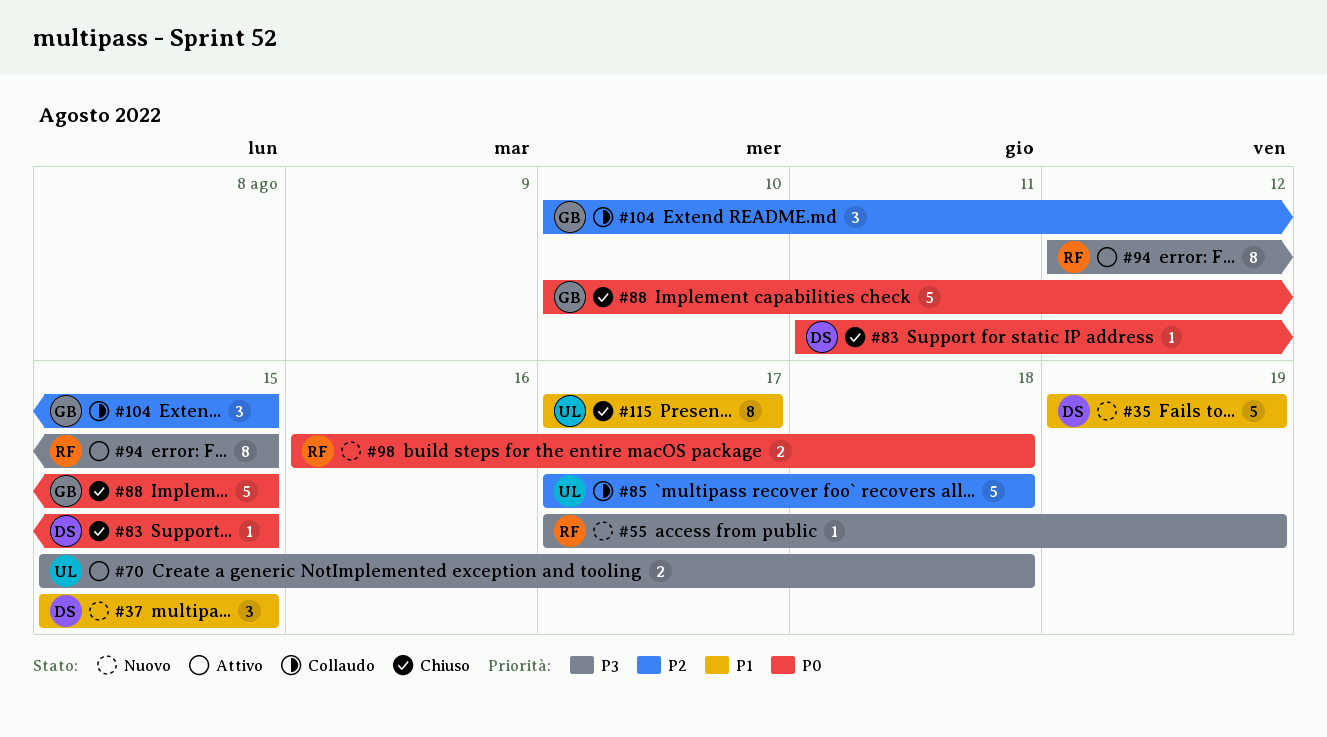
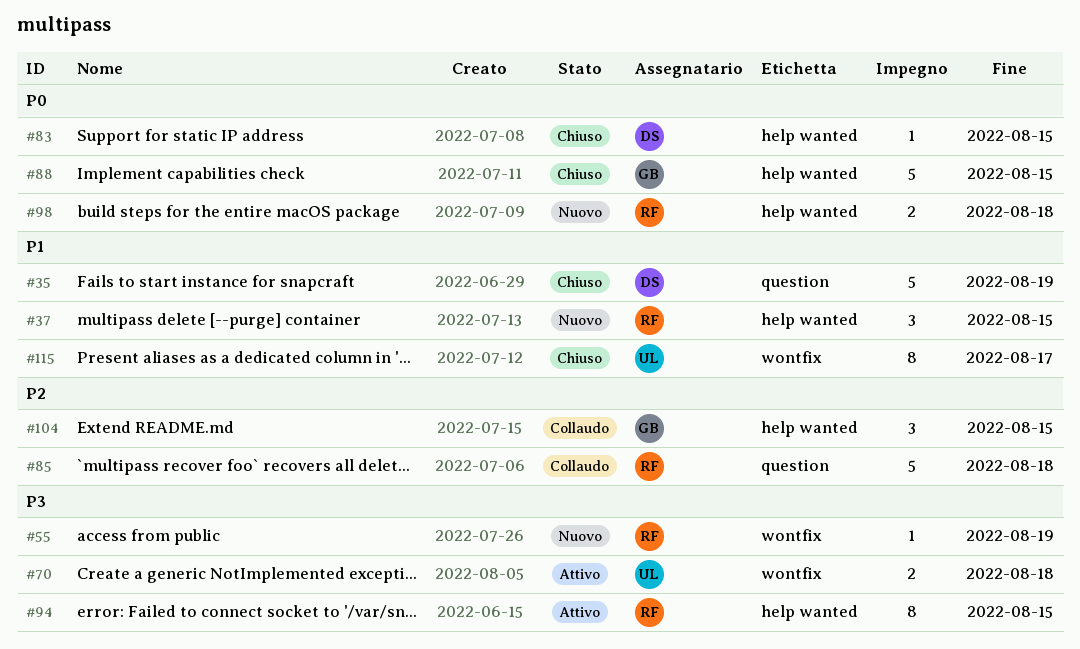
#35, status: Nuovo -> Chiuso
#37, owner: DS -> RF
#85, owner: UL -> RF

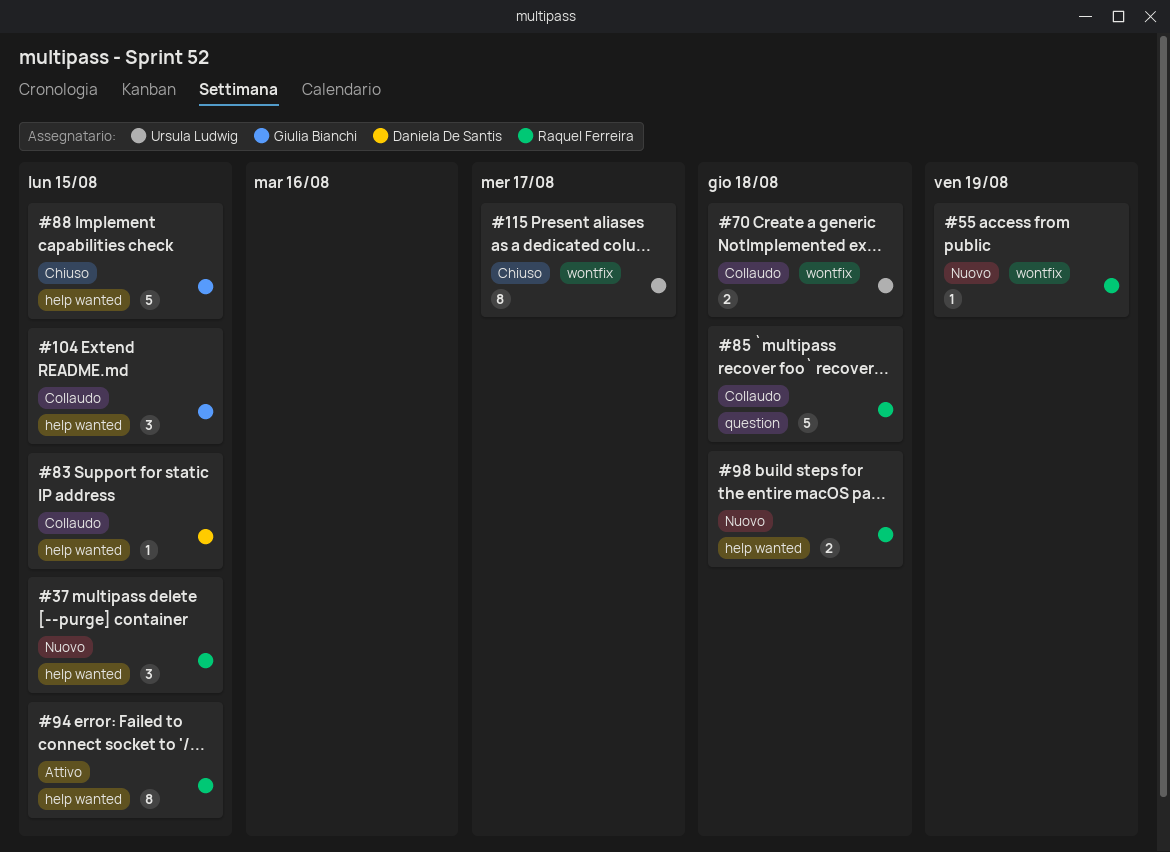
#35: present -> none
#70, status: Attivo -> Collaudo
#83, status: Chiuso -> Collaudo

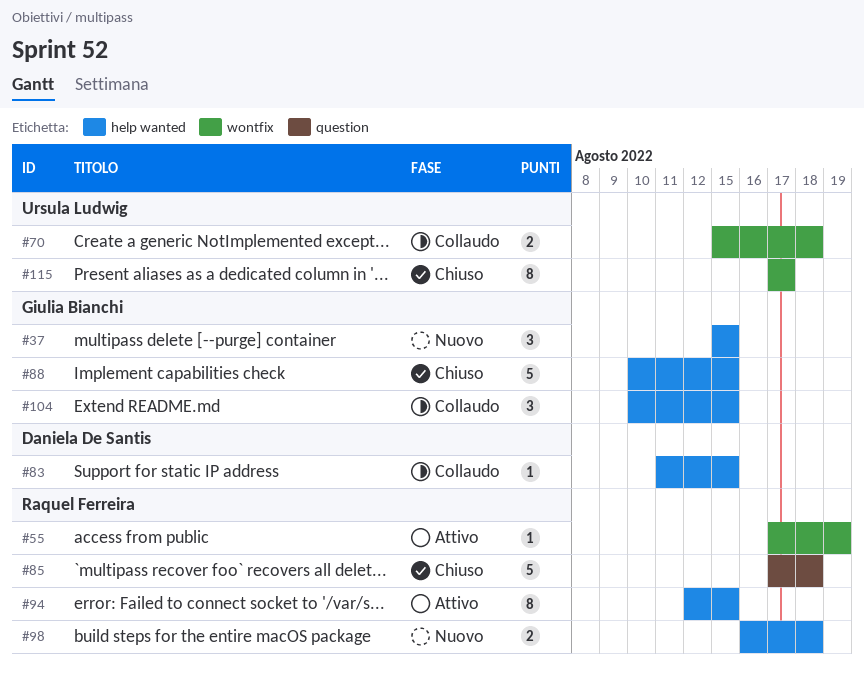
#37, owner: Raquel Ferreira -> Giulia Bianchi
#55, status: Nuovo -> Attivo
#85, status: Collaudo -> Chiuso

